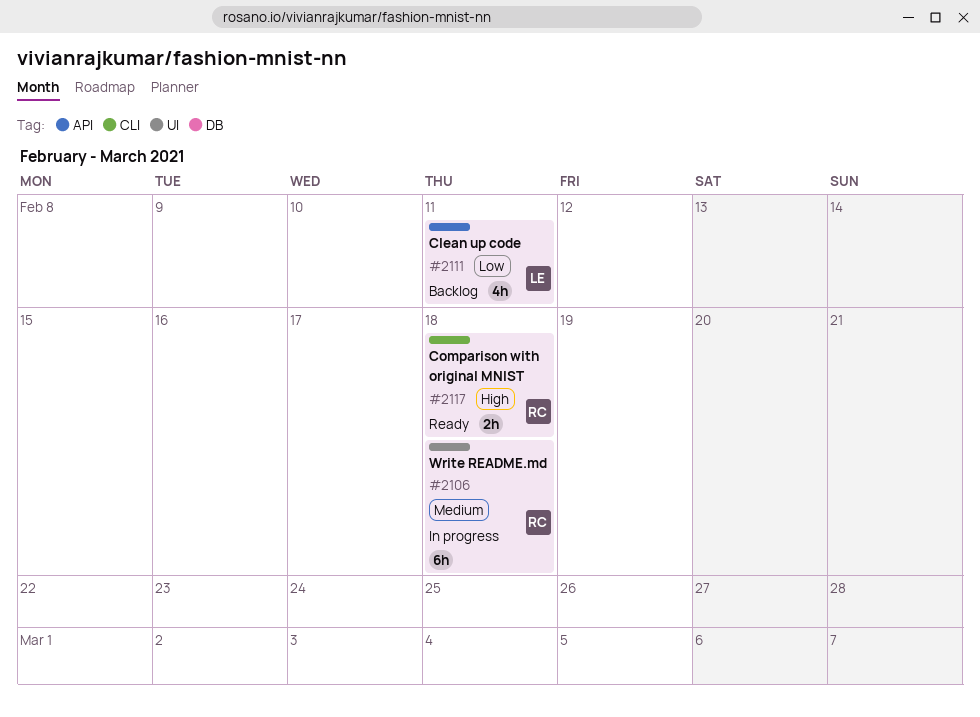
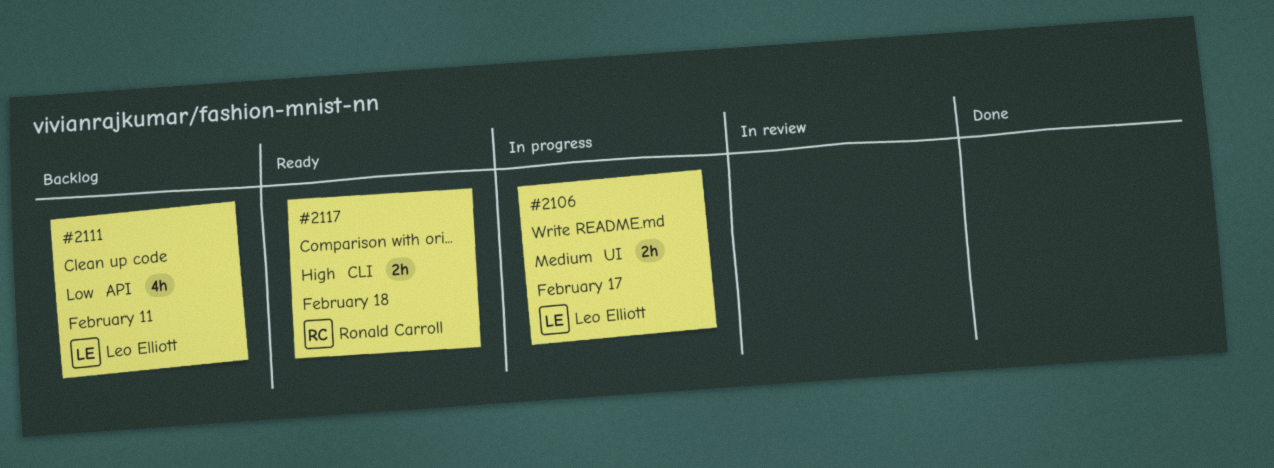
#2106, owner: Ronald Carroll -> Leo Elliott
#2106, estimate: 6h -> 2h
#2106, due: Feb 18 -> Feb 17

